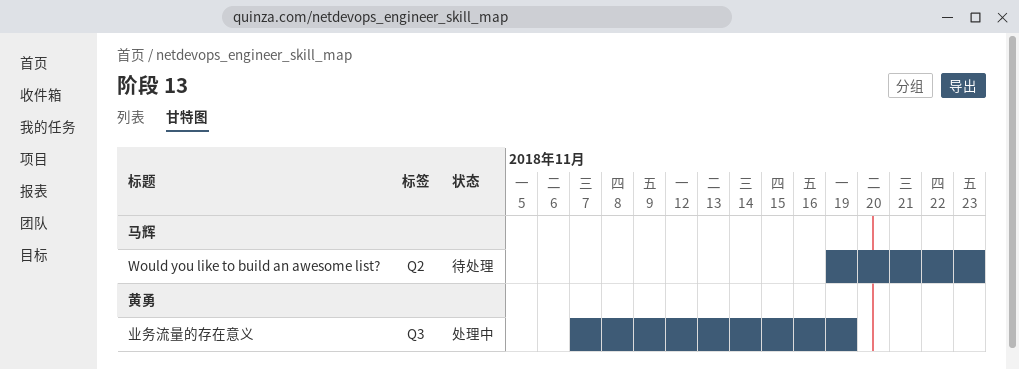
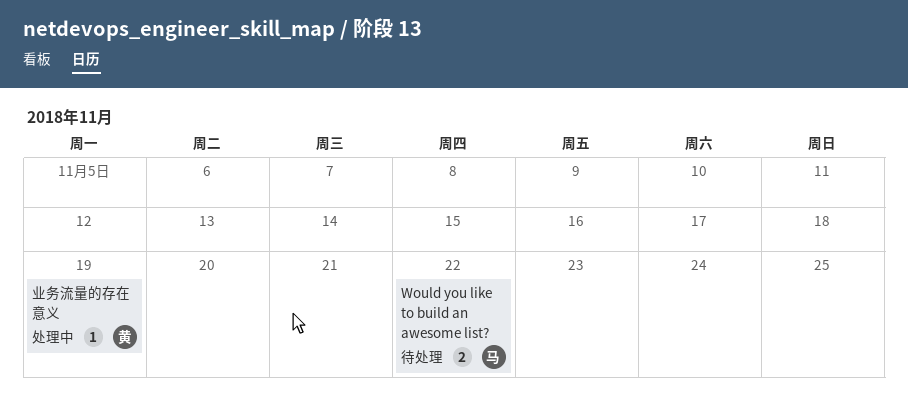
Would you like to build an awesome list?, due: Nov 23 -> Nov 22

